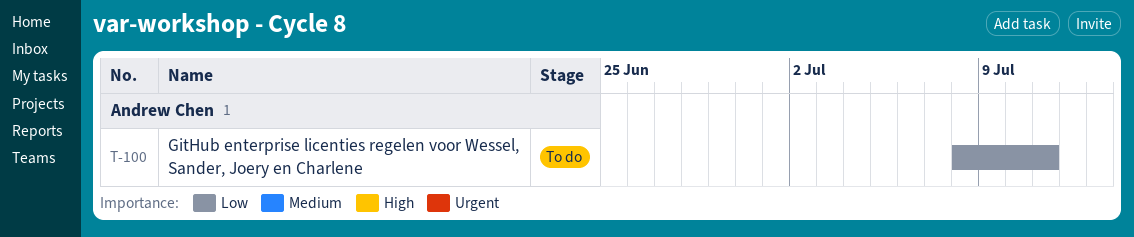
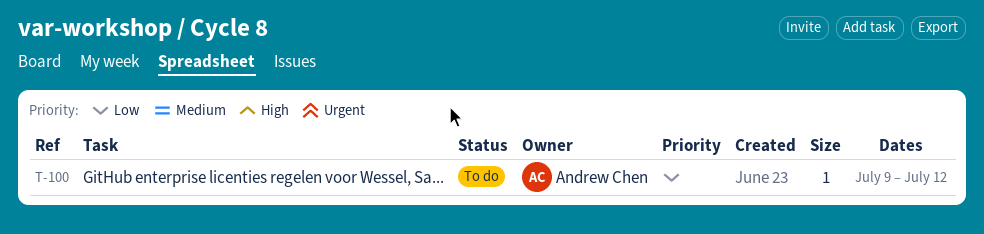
T-100, start: Jul 8 -> Jul 9
T-100, due: Jul 11 -> Jul 12

